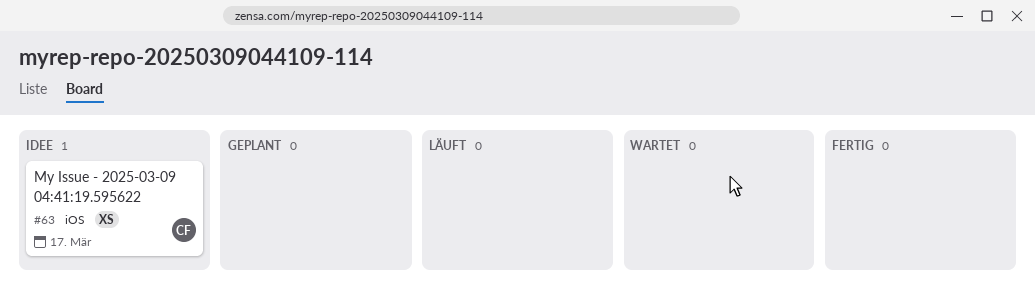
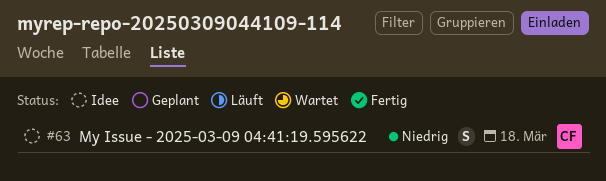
#63, estimate: XS -> S
#63, due: Mar 17 -> Mar 18

